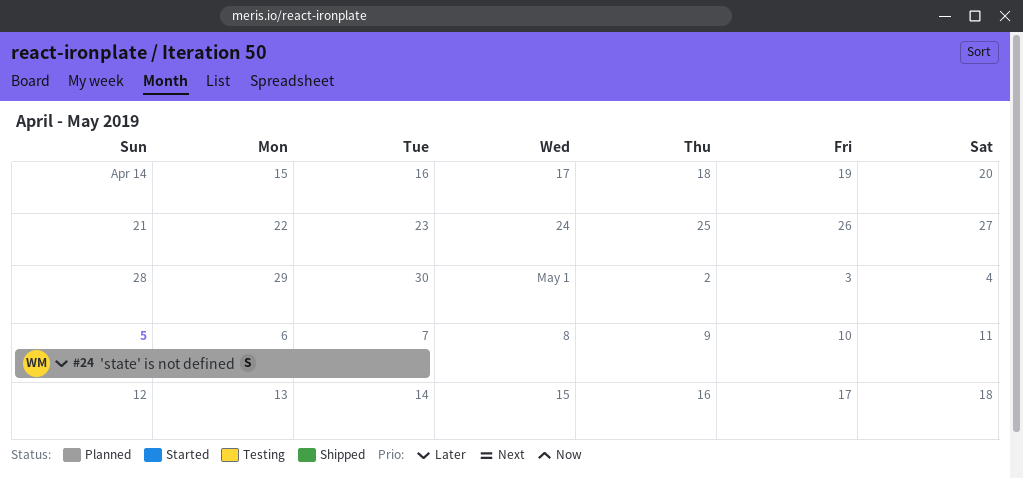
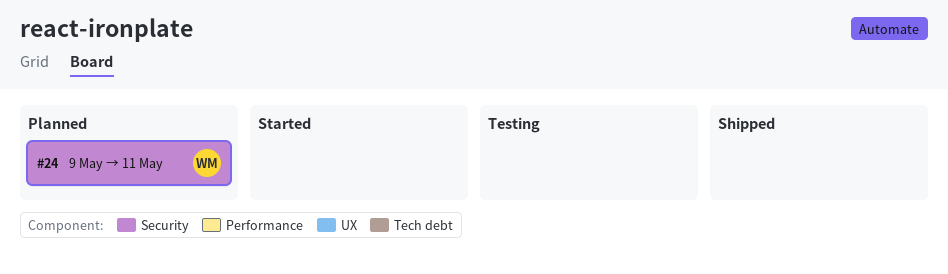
#24, start: May 5 -> May 9
#24, due: May 7 -> May 11

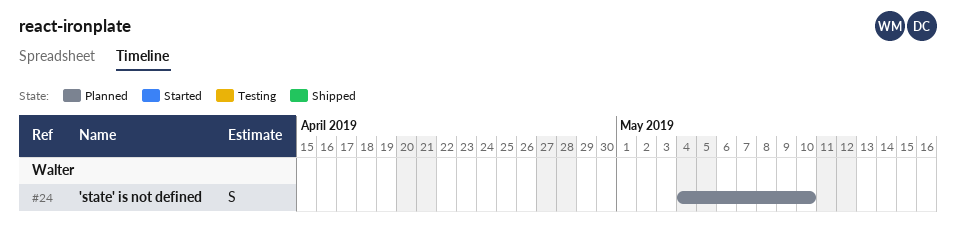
#24, start: May 9 -> May 4
#24, due: May 11 -> May 10

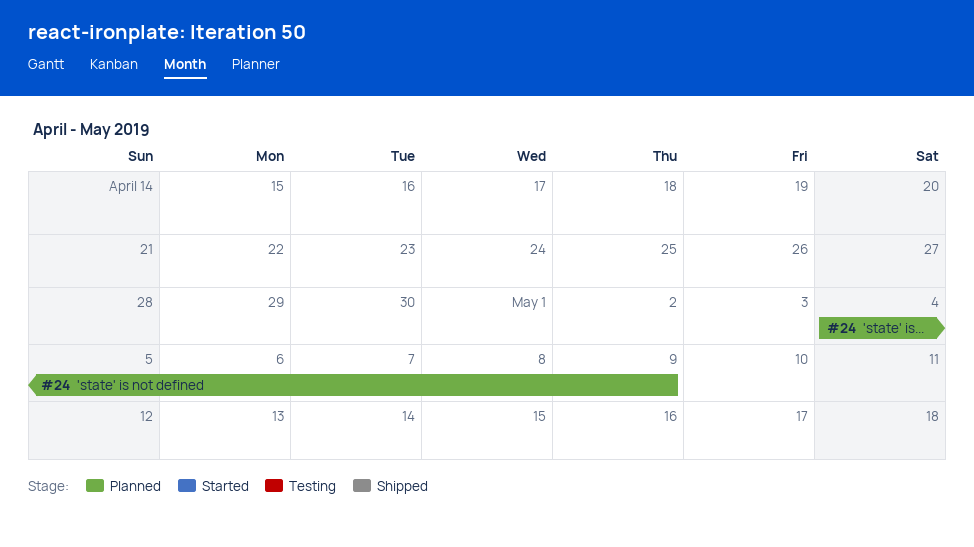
#24, due: May 10 -> May 9

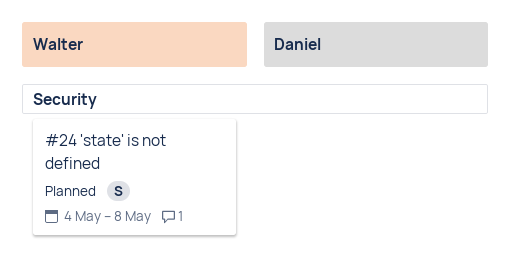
#24, due: May 9 -> May 8

